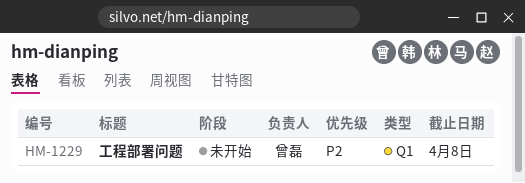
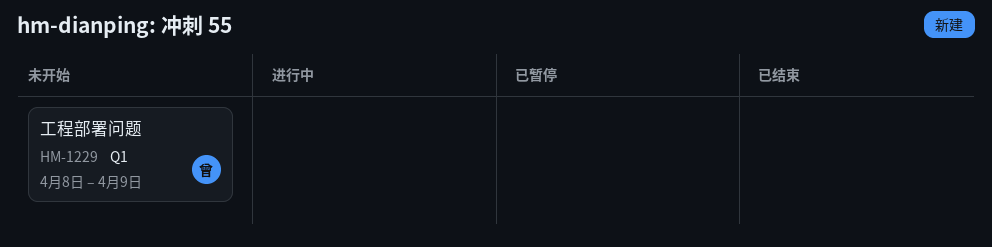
HM-1229, due: Apr 8 -> Apr 9

